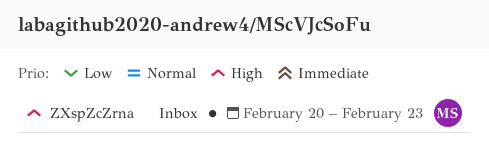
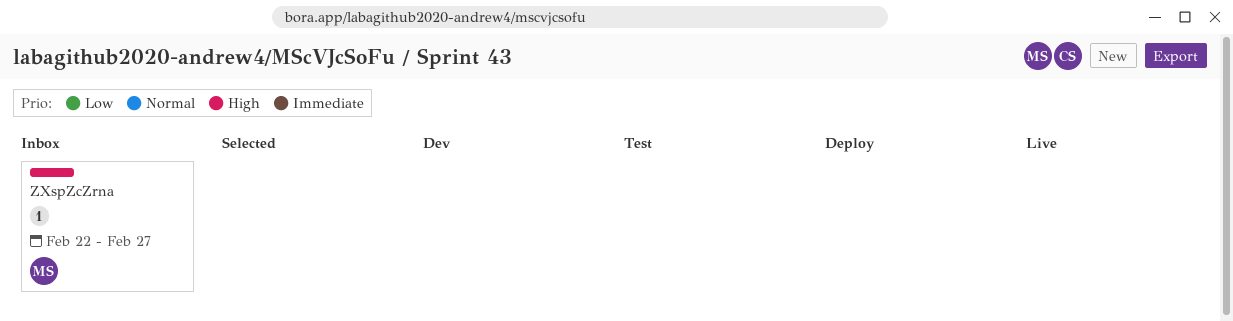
ZXspZcZrna, start: Feb 20 -> Feb 22
ZXspZcZrna, due: Feb 23 -> Feb 27

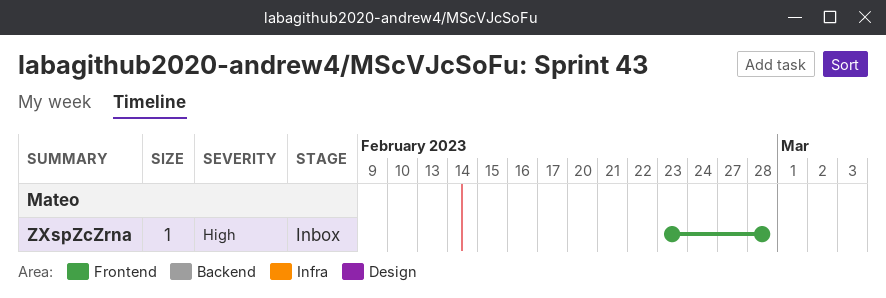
ZXspZcZrna, start: Feb 22 -> Feb 23
ZXspZcZrna, due: Feb 27 -> Feb 28

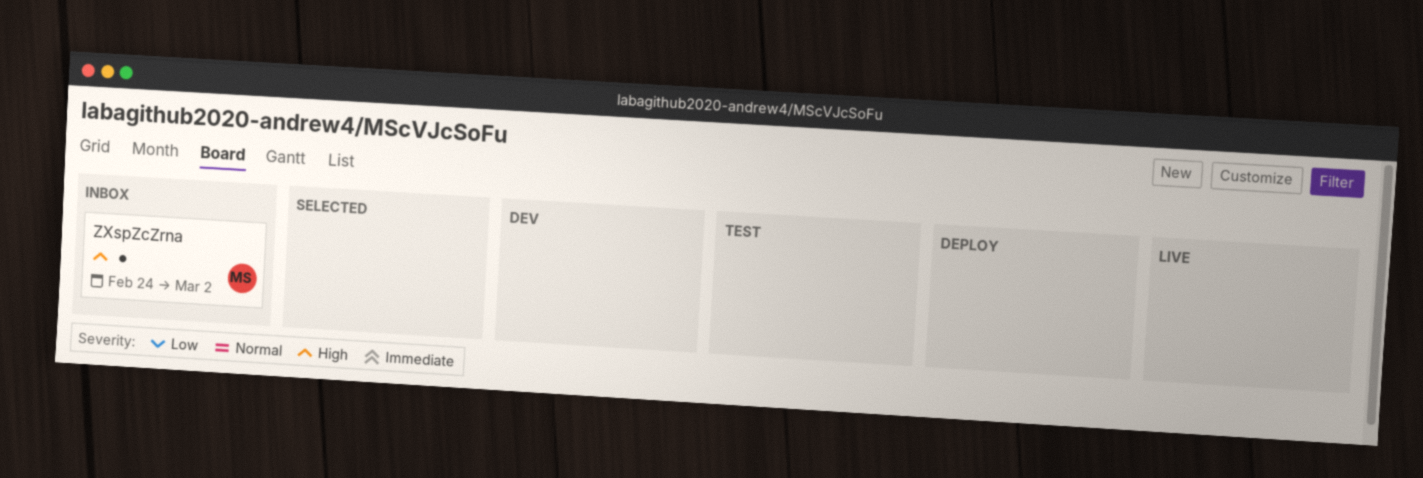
ZXspZcZrna, start: Feb 23 -> Feb 24
ZXspZcZrna, due: Feb 28 -> Mar 2

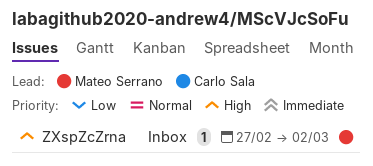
ZXspZcZrna, start: Feb 24 -> Feb 27

